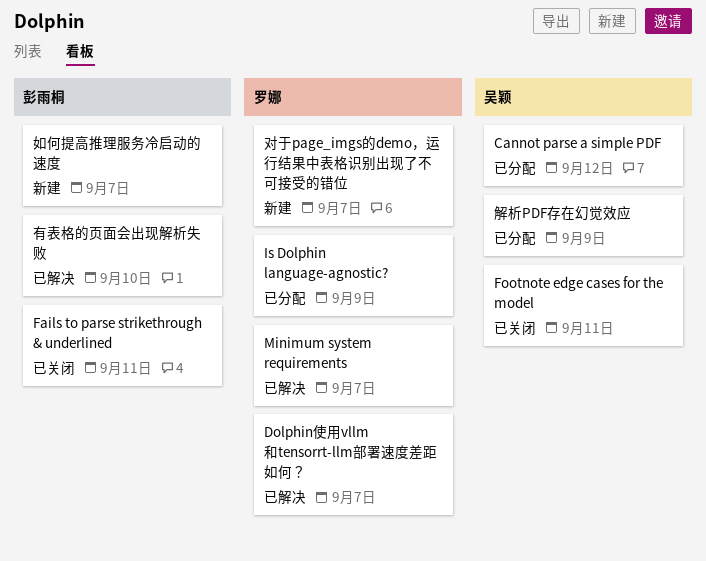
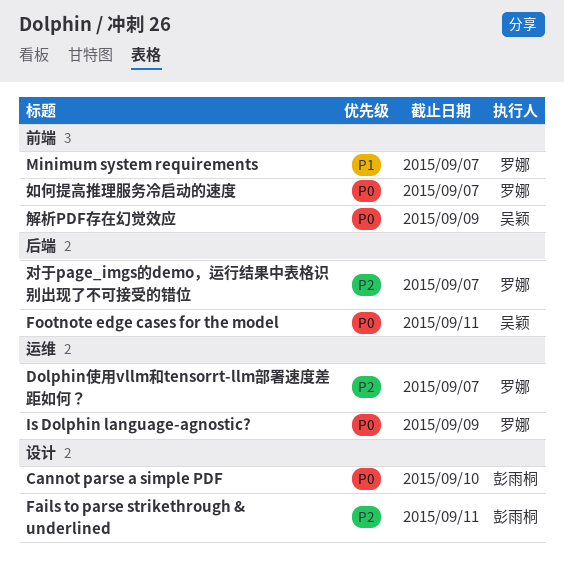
Cannot parse a simple PDF, owner: 吴颖 -> 彭雨桐
Cannot parse a simple PDF, due: Sep 12 -> Sep 10
如何提高推理服务冷启动的速度, owner: 彭雨桐 -> 罗娜
有表格的页面会出现解析失败: present -> none

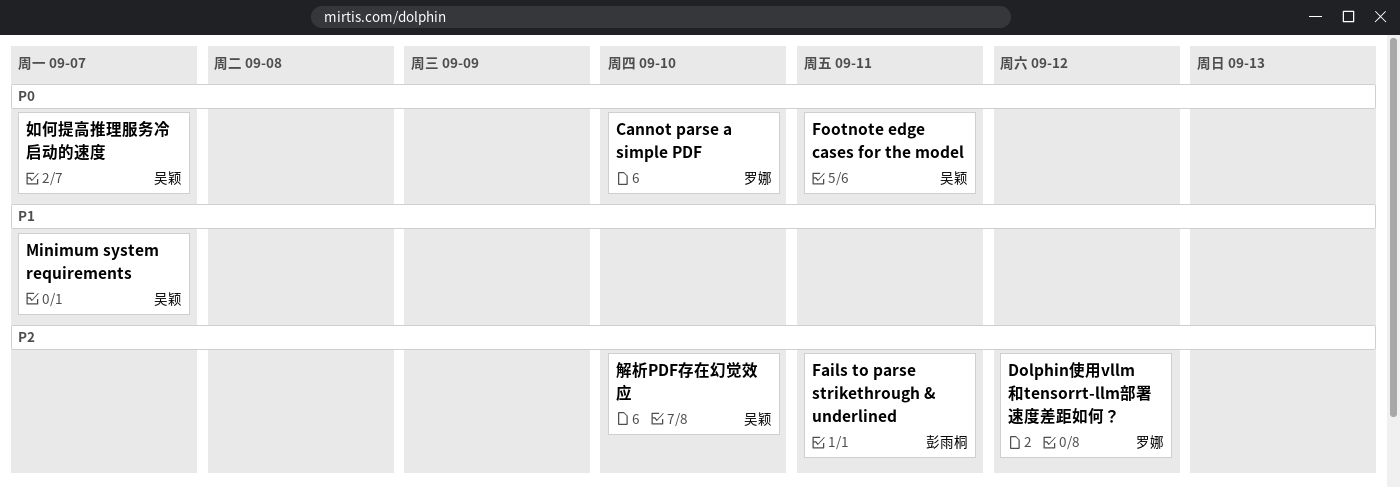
Cannot parse a simple PDF, owner: 彭雨桐 -> 罗娜
Dolphin使用vllm和tensorrt-llm部署速度差距如何？, due: Sep 7 -> Sep 12
Is Dolphin language-agnostic?: present -> none
Minimum system requirements, owner: 罗娜 -> 吴颖
如何提高推理服务冷启动的速度, owner: 罗娜 -> 吴颖
对于page_imgs的demo，运行结果中表格识别出现了不可接受的错位: present -> none
解析PDF存在幻觉效应, priority: P0 -> P2
解析PDF存在幻觉效应, due: Sep 9 -> Sep 10

